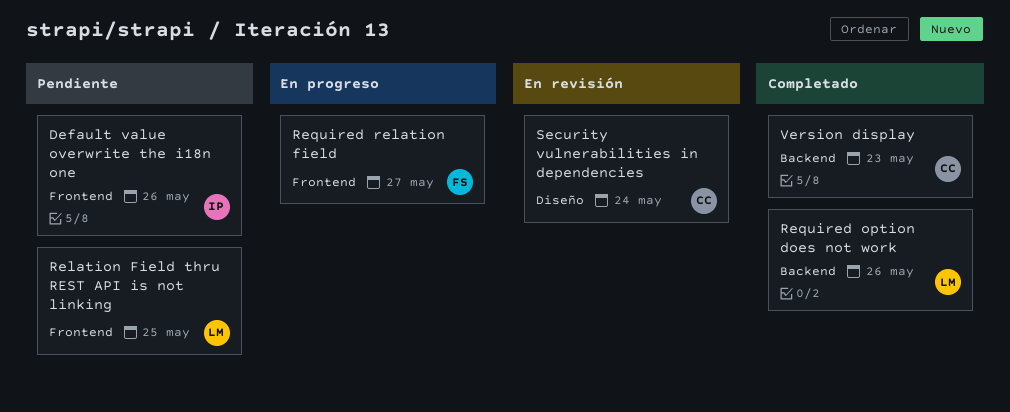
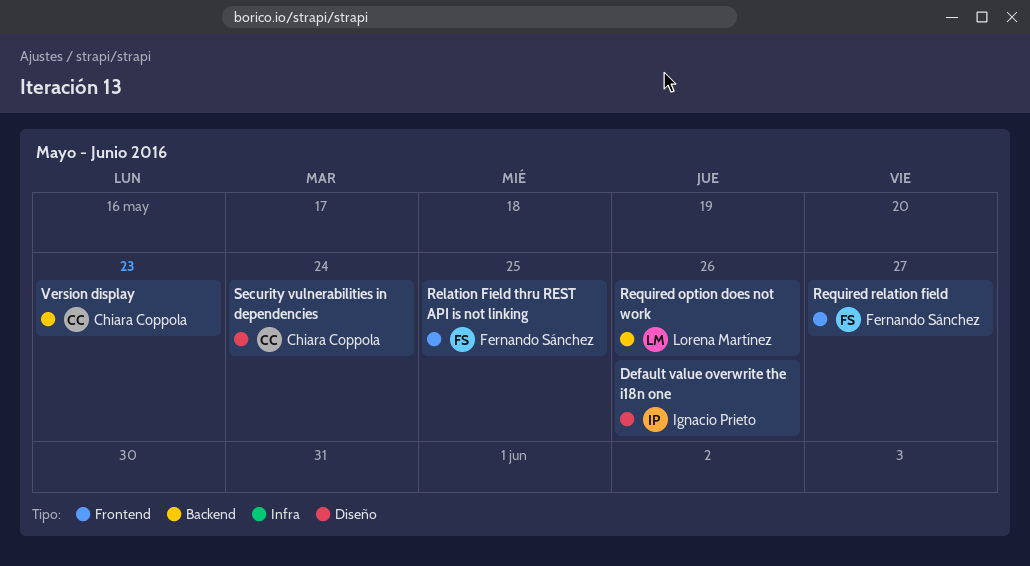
Default value overwrite the i18n one, label: Frontend -> Diseño
Relation Field thru REST API is not linking, owner: Lorena Martínez -> Fernando Sánchez

